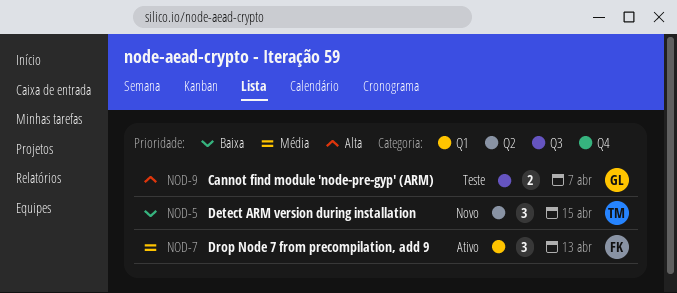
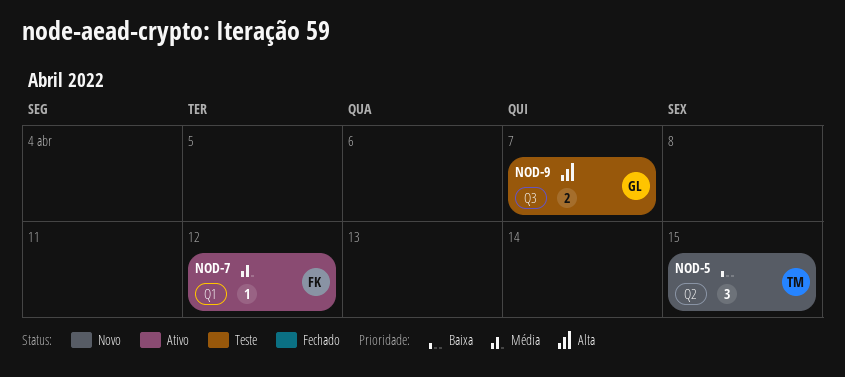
NOD-7, estimate: 3 -> 1
NOD-7, due: Apr 13 -> Apr 12

